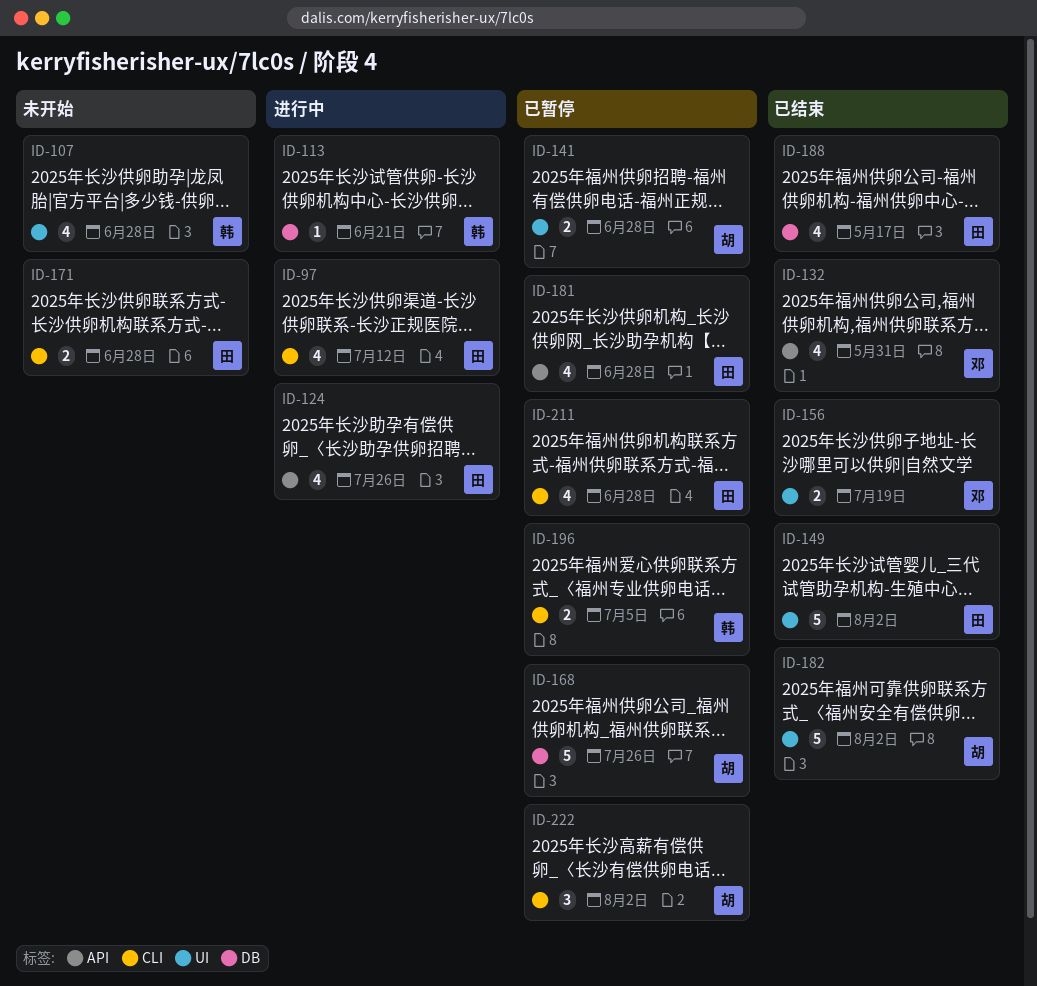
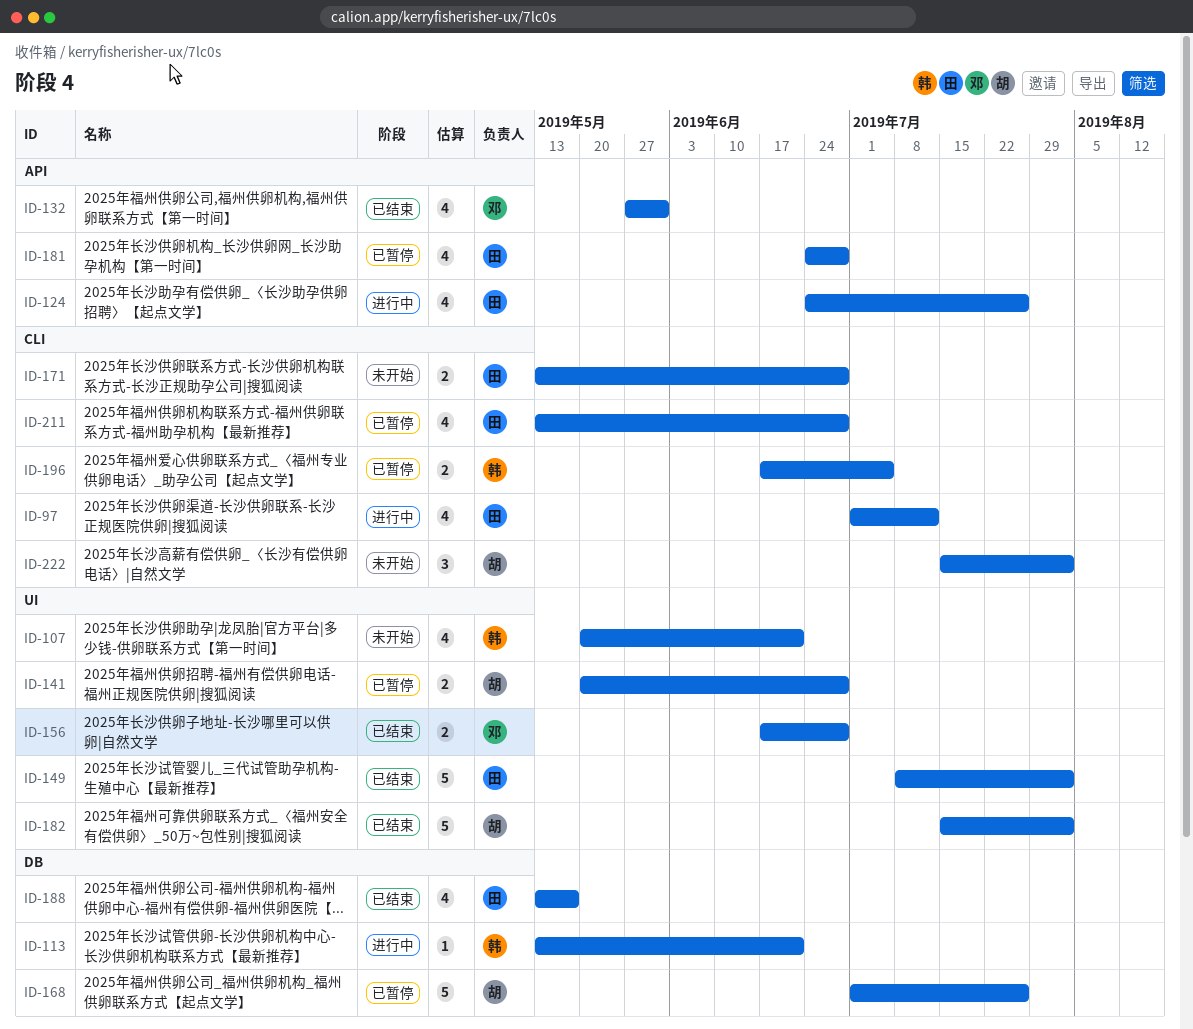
ID-107, due: Jun 28 -> Jun 21
ID-156, due: Jul 19 -> Jun 28
ID-222, status: 已暂停 -> 未开始

